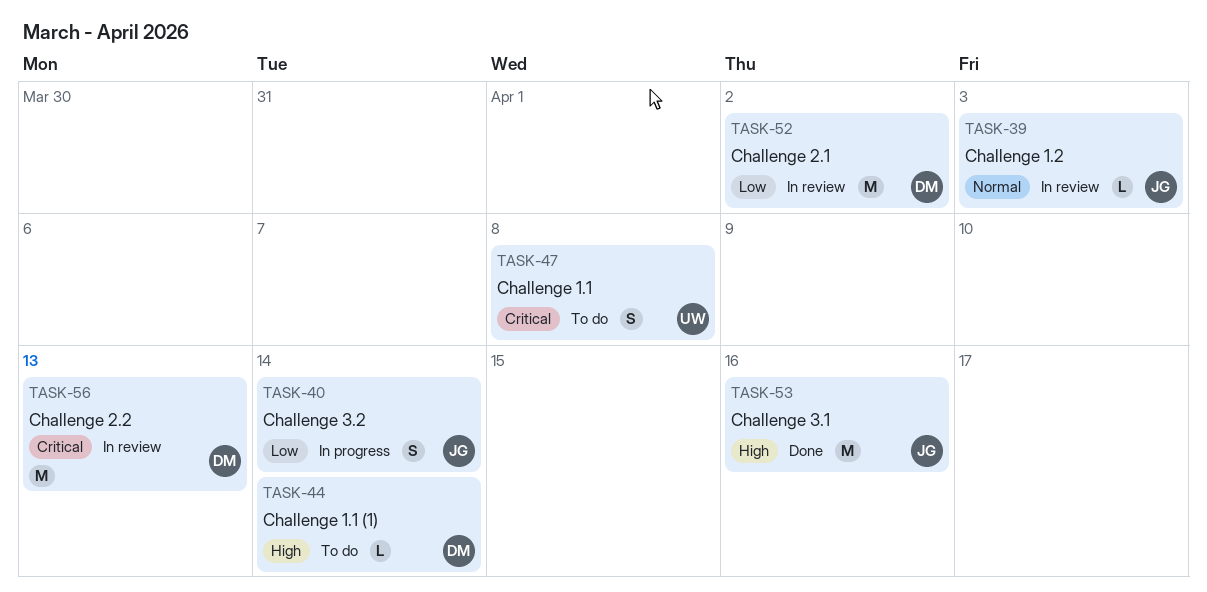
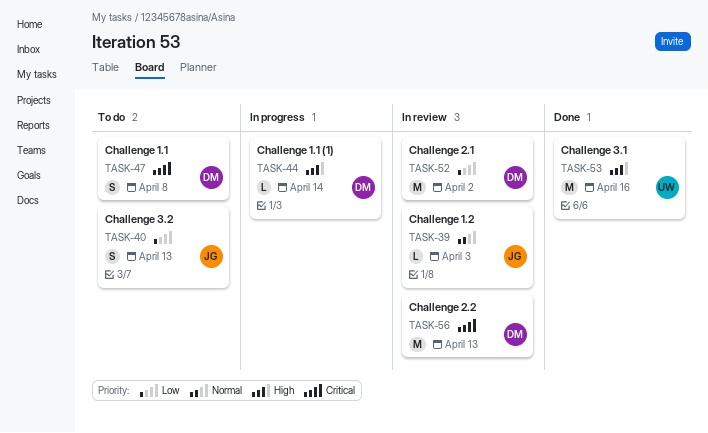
TASK-40, status: In progress -> To do
TASK-40, due: Apr 14 -> Apr 13
TASK-44, status: To do -> In progress
TASK-47, owner: UW -> DM
TASK-53, owner: JG -> UW

